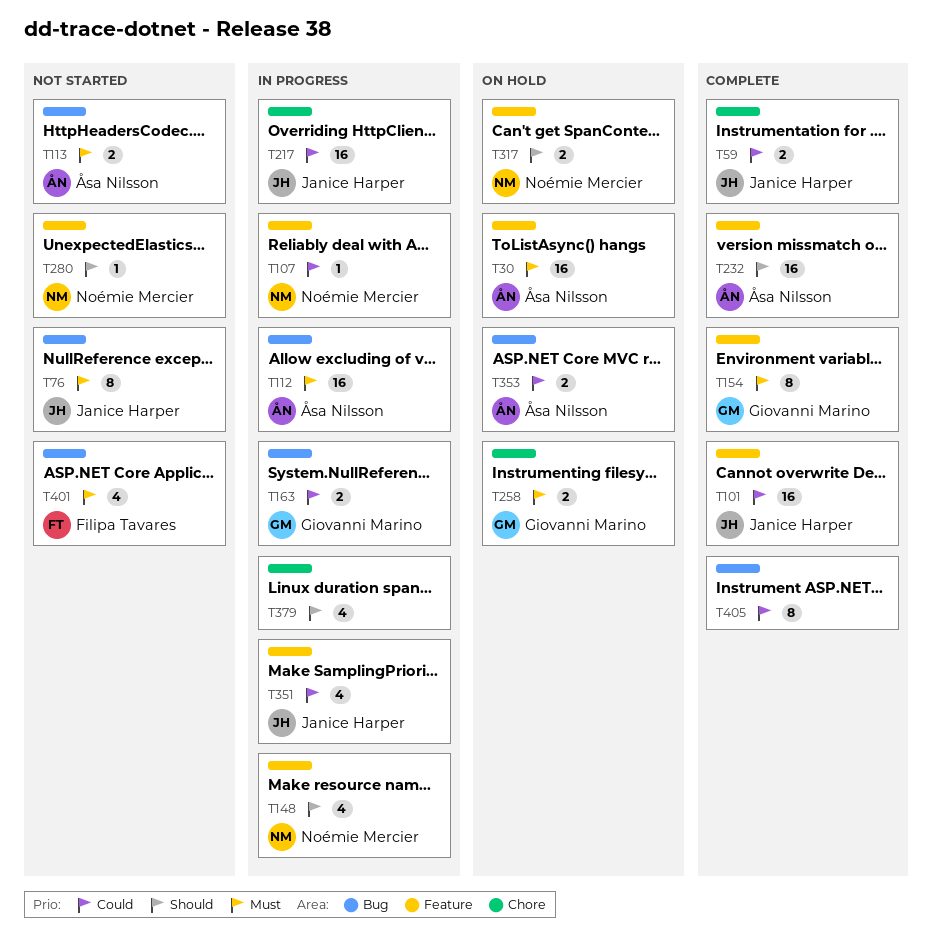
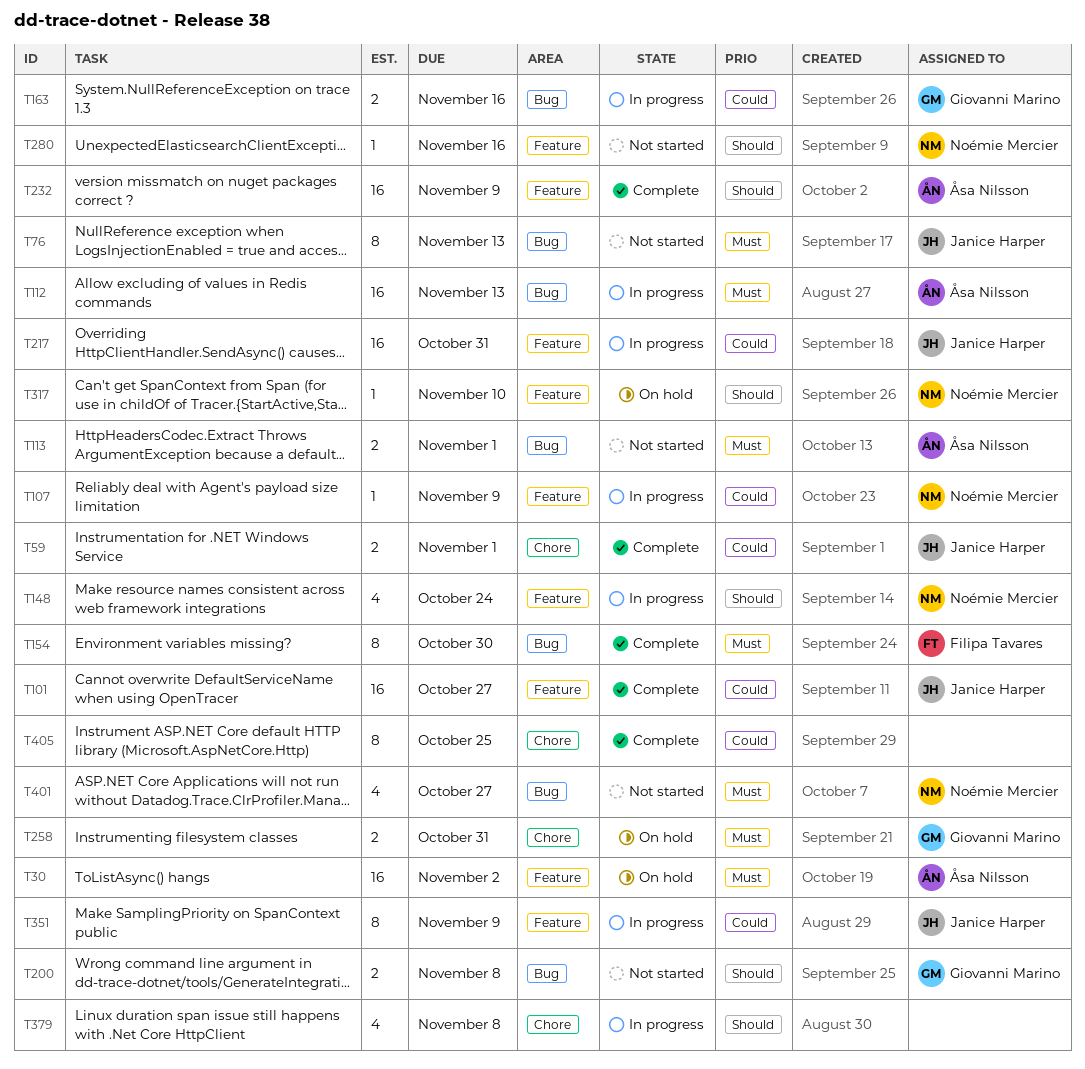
T154, owner: Giovanni Marino -> Filipa Tavares
T154, label: Feature -> Bug
T200: none -> present
T217, label: Chore -> Feature
T317, estimate: 2 -> 1
T351, estimate: 4 -> 8
T353: present -> none
T401, owner: Filipa Tavares -> Noémie Mercier
T405, label: Bug -> Chore

